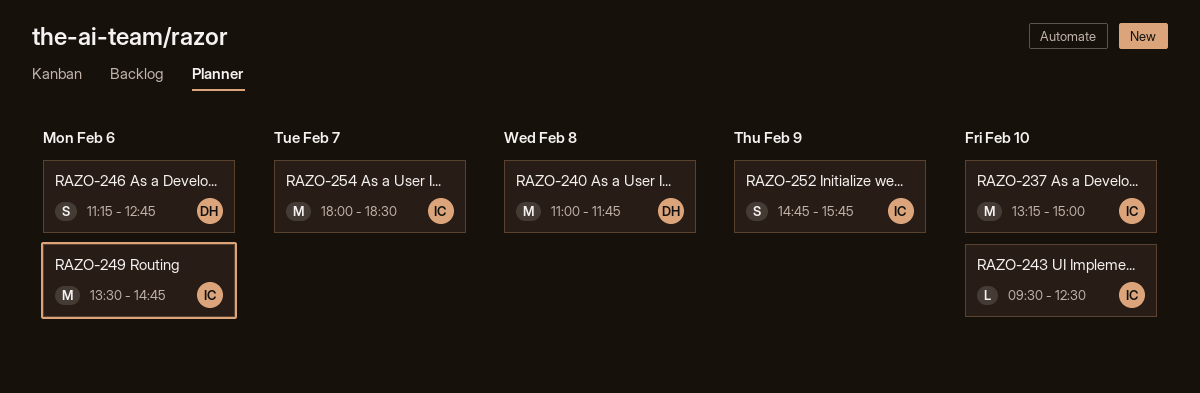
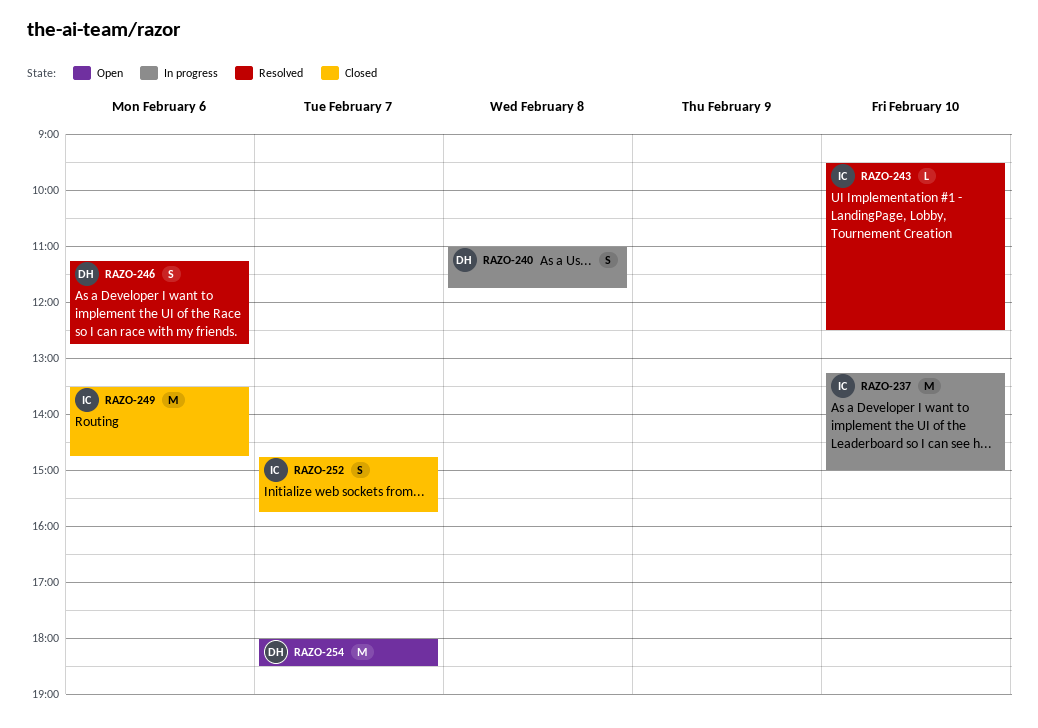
RAZO-240, estimate: M -> S
RAZO-252, day: Feb 9 -> Feb 7
RAZO-254, owner: IC -> DH

